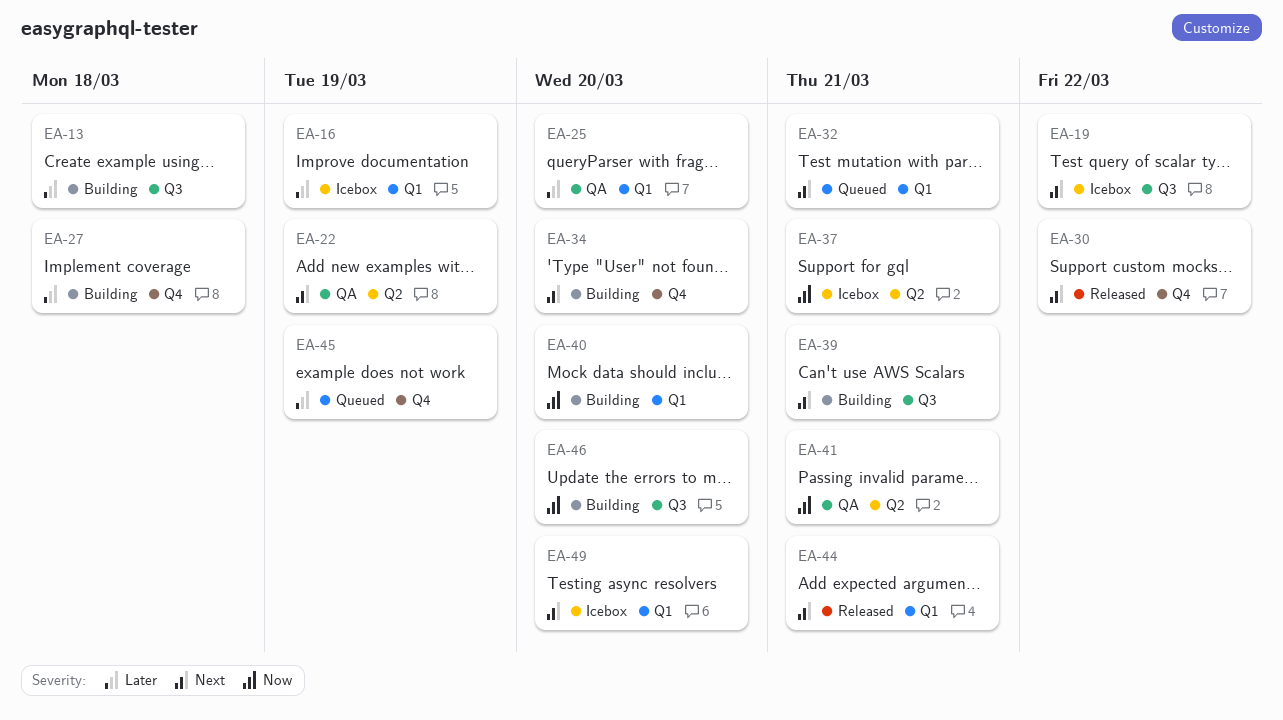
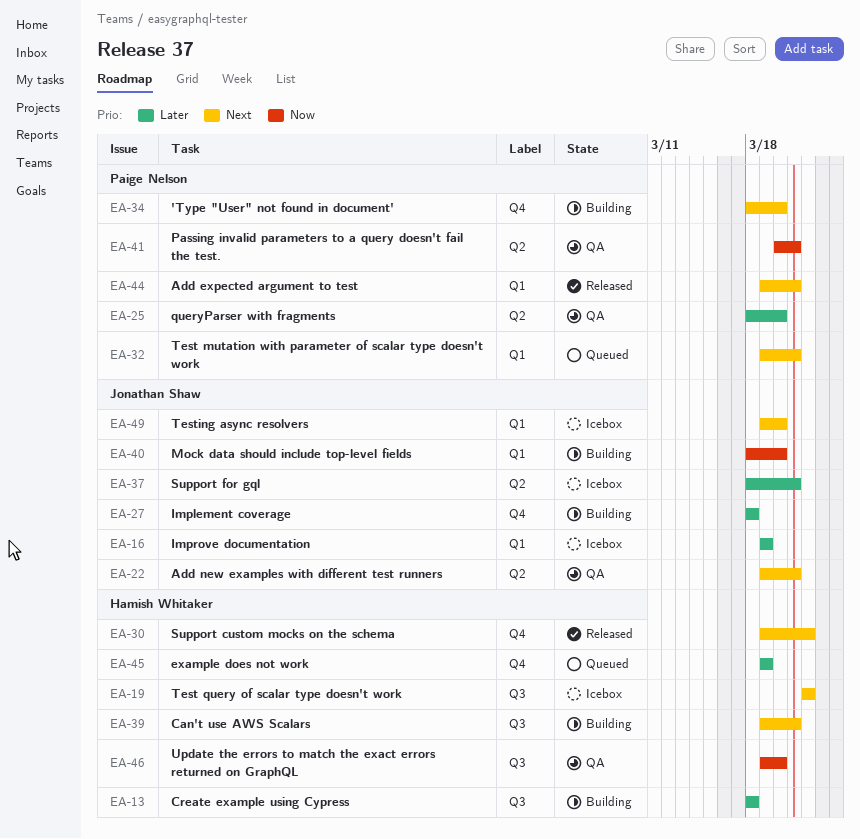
EA-22, due: Mar 19 -> Mar 21
EA-25, label: Q1 -> Q2
EA-37, priority: Now -> Later
EA-46, status: Building -> QA

